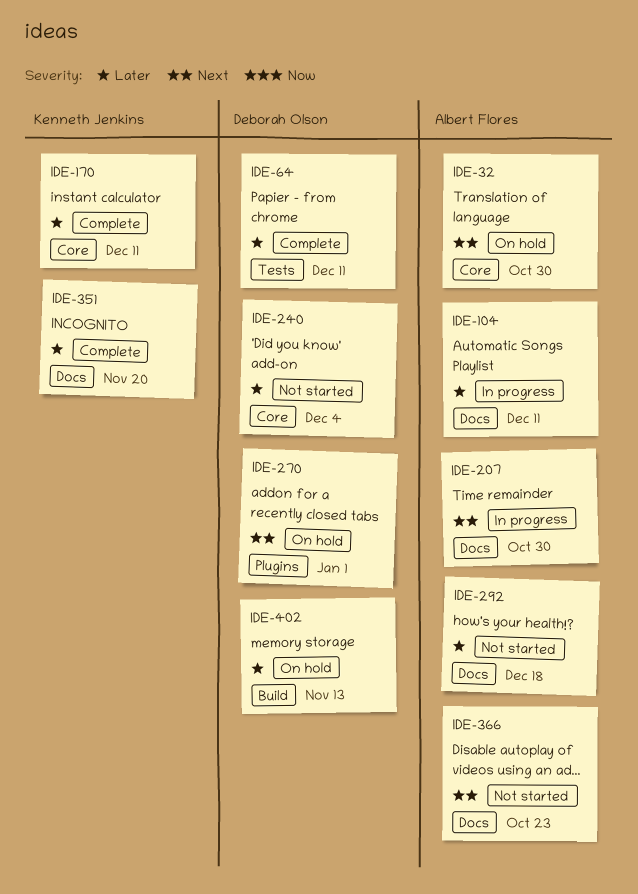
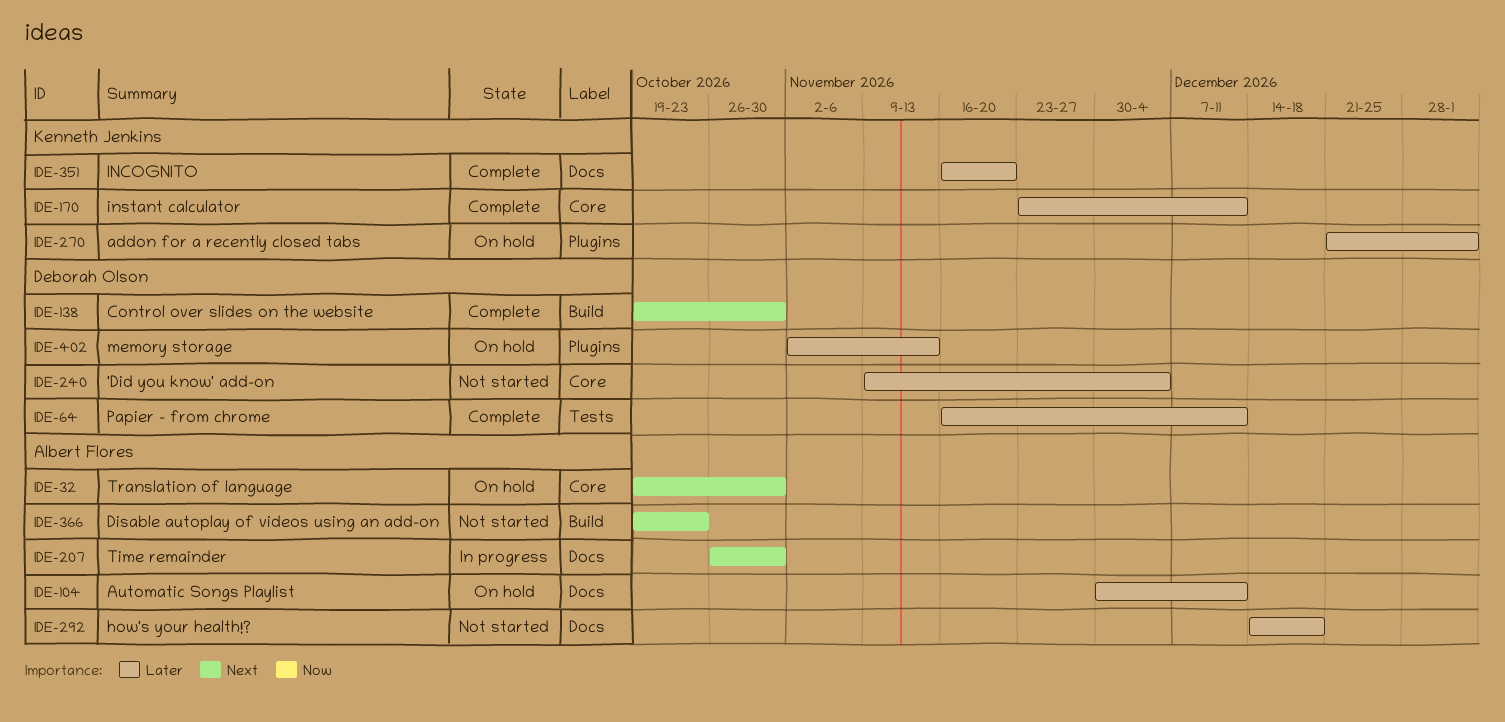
IDE-104, status: In progress -> On hold
IDE-138: none -> present
IDE-270, owner: Deborah Olson -> Kenneth Jenkins
IDE-270, priority: Next -> Later
IDE-366, label: Docs -> Build
IDE-402, label: Build -> Plugins

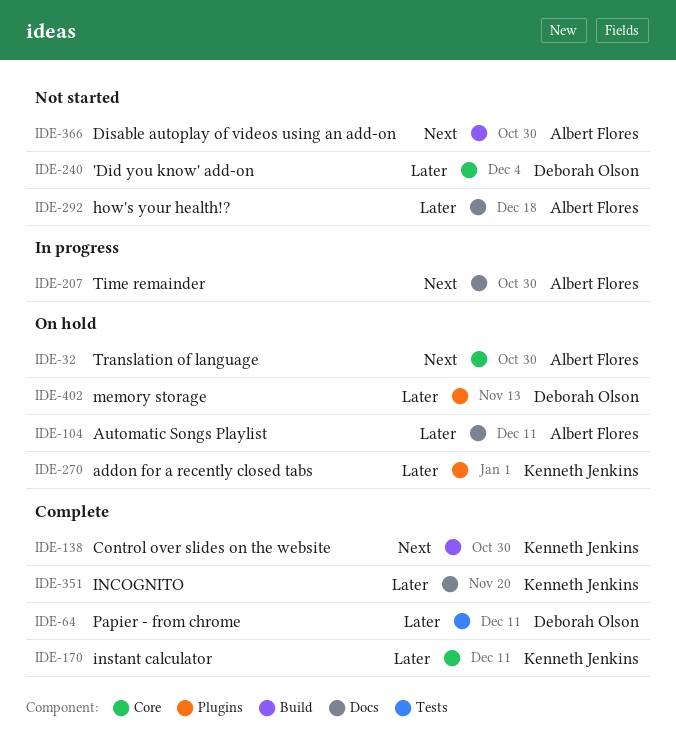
IDE-138, owner: Deborah Olson -> Kenneth Jenkins
IDE-366, due: Oct 23 -> Oct 30

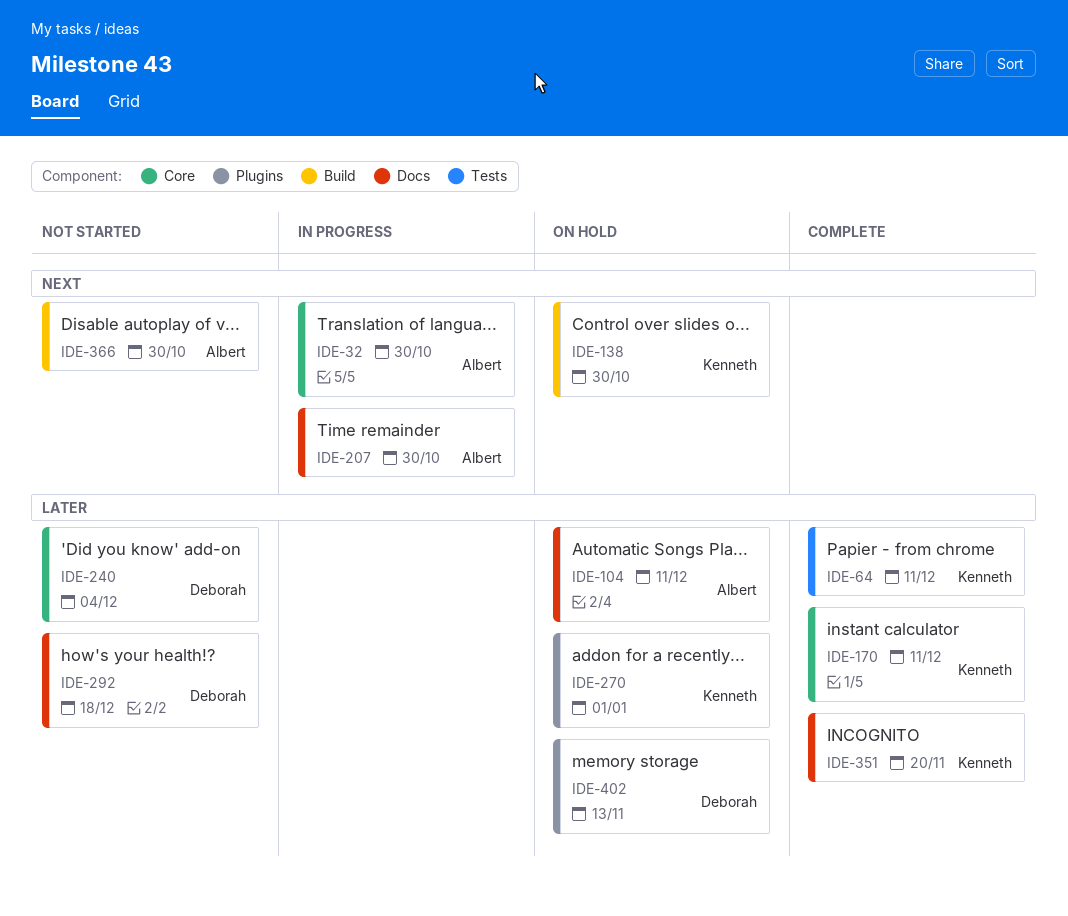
IDE-32, status: On hold -> In progress
IDE-64, owner: Deborah Olson -> Kenneth Jenkins
IDE-138, status: Complete -> On hold
IDE-292, owner: Albert Flores -> Deborah Olson

